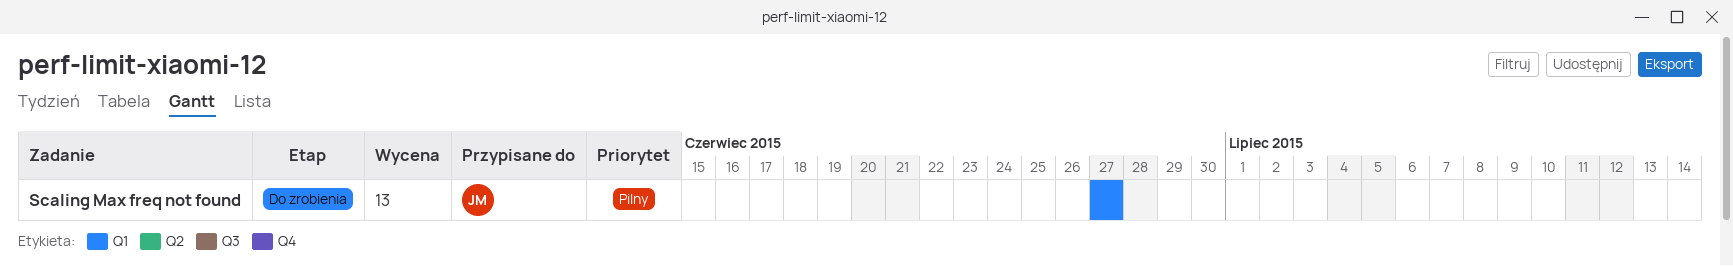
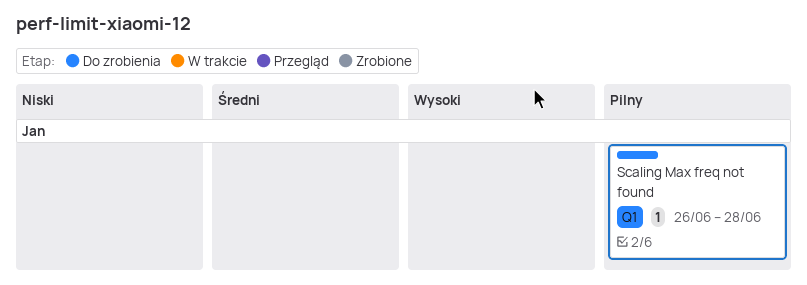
Scaling Max freq not found, estimate: 13 -> 1
Scaling Max freq not found, start: Jun 27 -> Jun 26
Scaling Max freq not found, due: Jun 27 -> Jun 28

